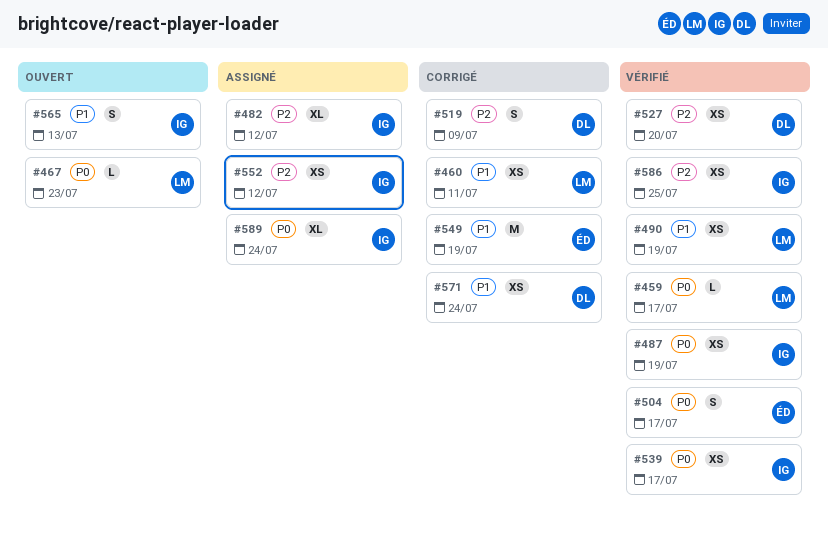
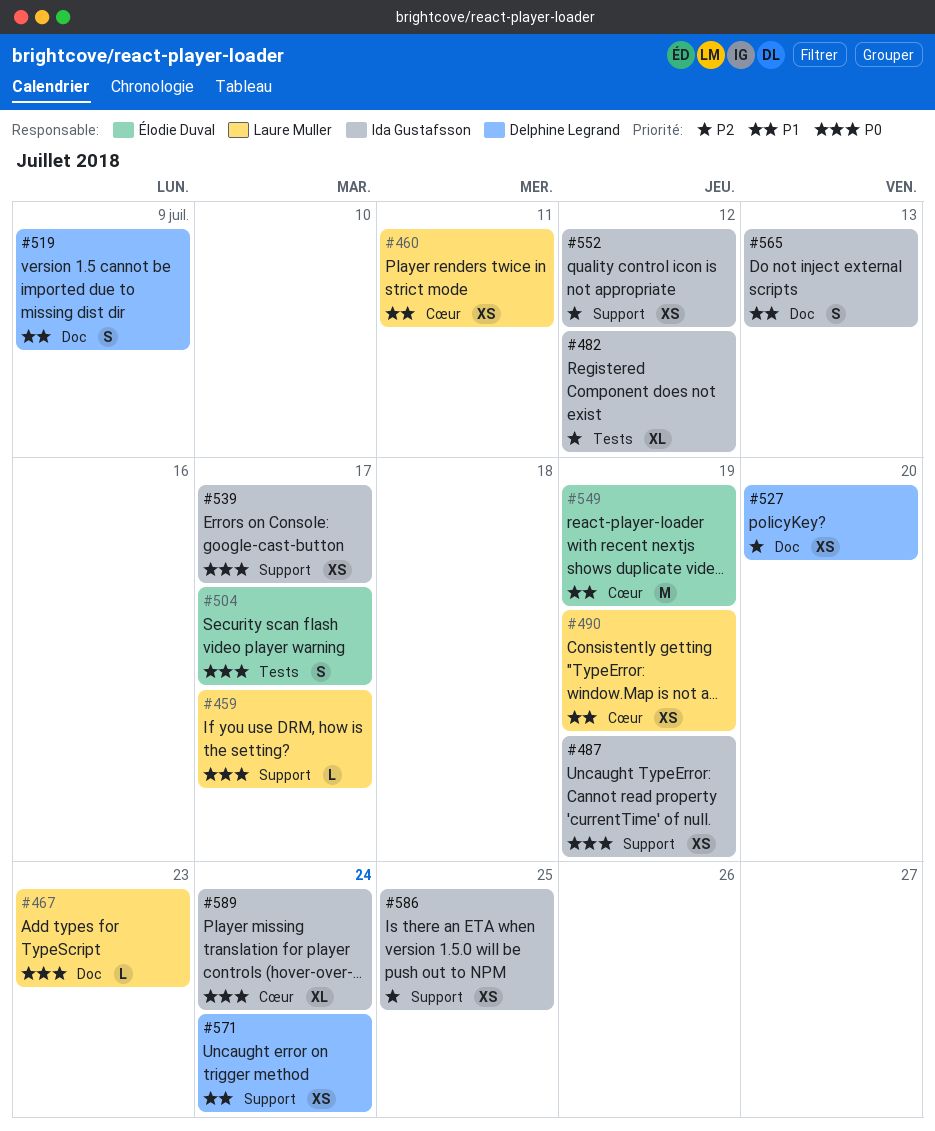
#519, priority: P2 -> P1

